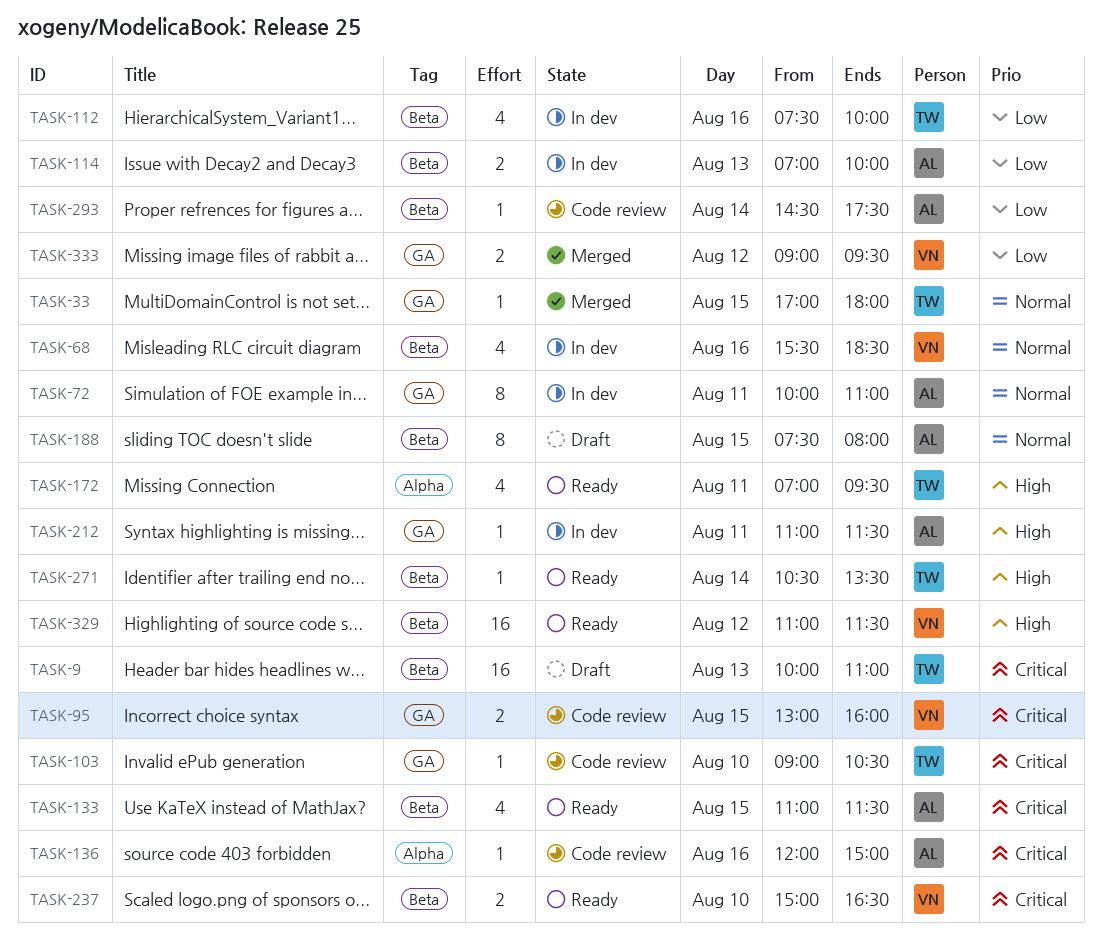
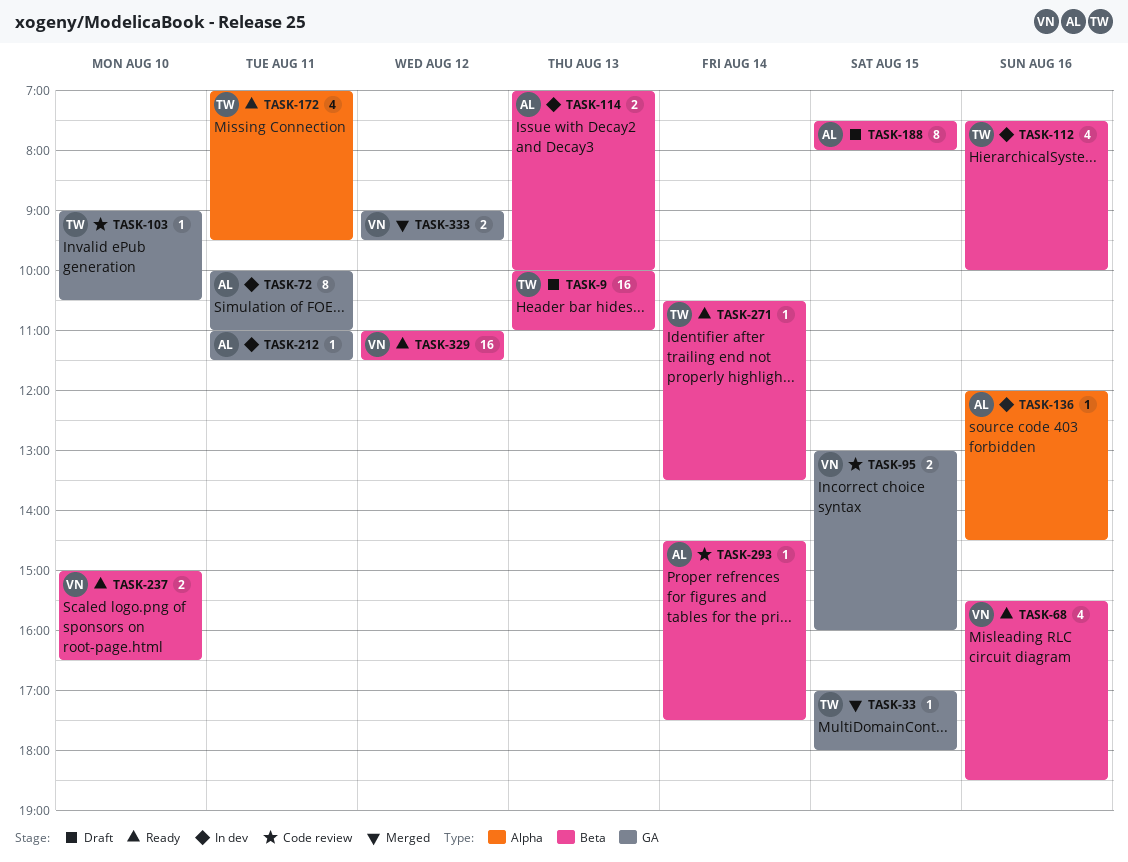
TASK-68, status: In dev -> Ready
TASK-133: present -> none
TASK-136, status: Code review -> In dev
TASK-136, ends: 15:00 -> 14:30

